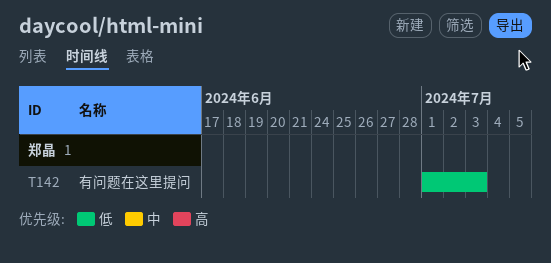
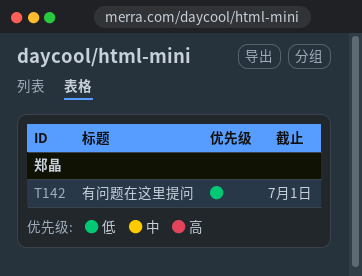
T142, due: Jul 3 -> Jul 1

